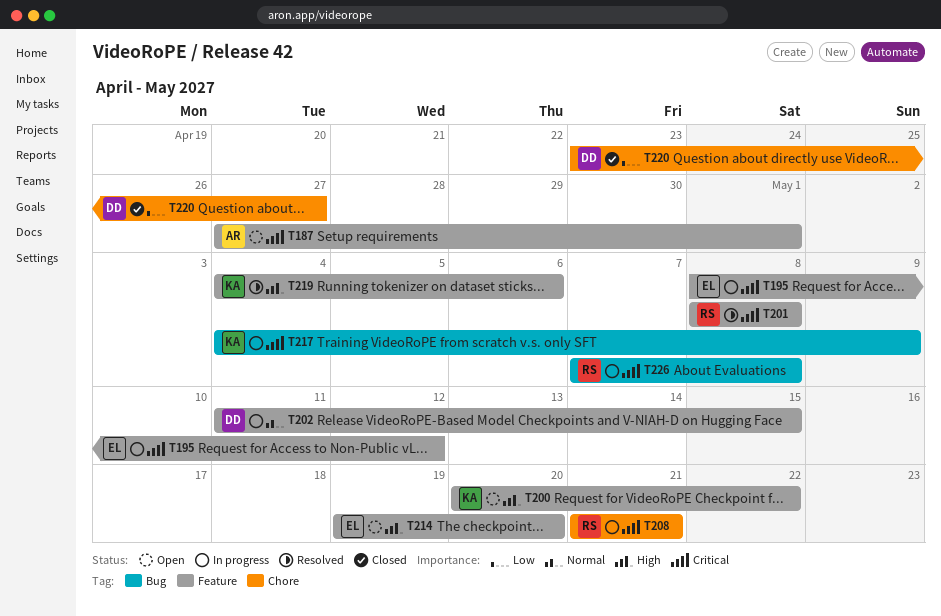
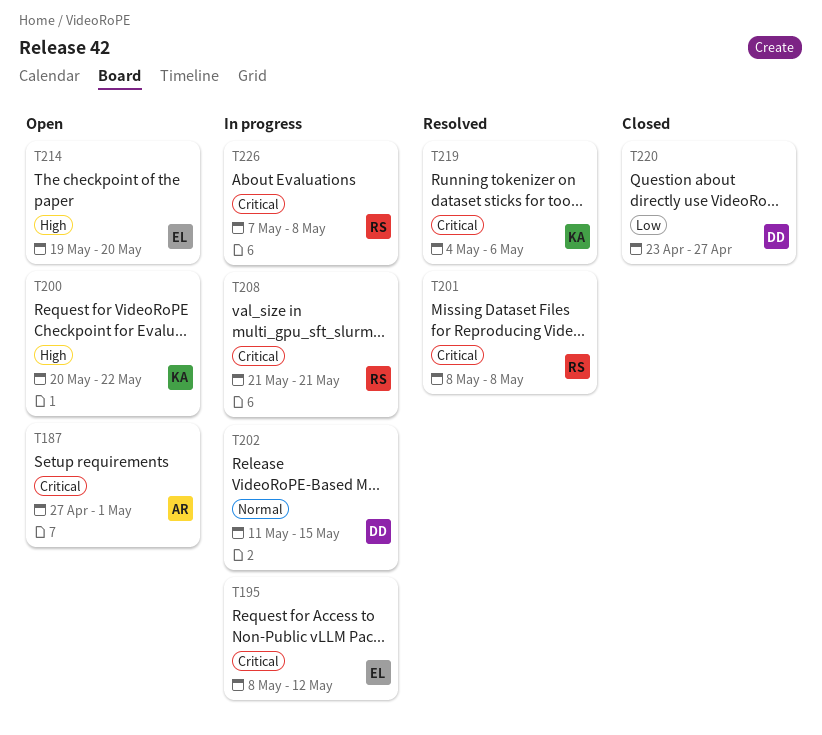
T217: present -> none
T219, priority: High -> Critical

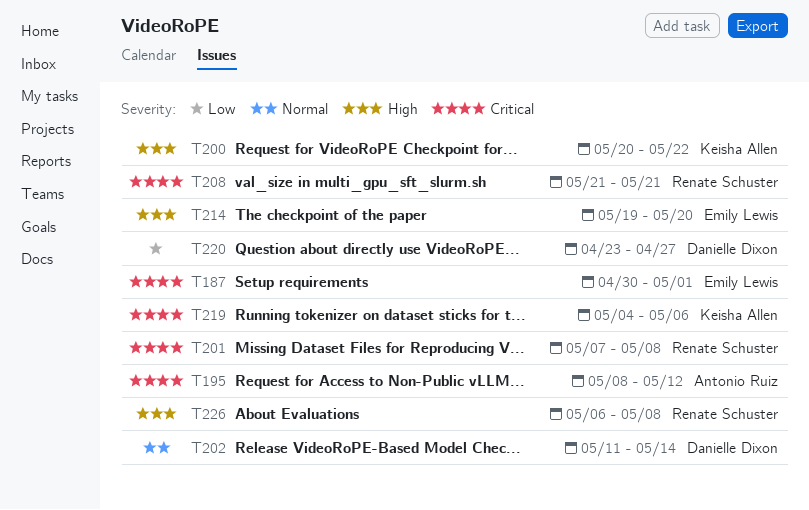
T187, owner: Antonio Ruiz -> Emily Lewis
T187, start: Apr 27 -> Apr 30
T195, owner: Emily Lewis -> Antonio Ruiz
T201, start: May 8 -> May 7
T202, due: May 15 -> May 14
T226, priority: Critical -> High
T226, start: May 7 -> May 6

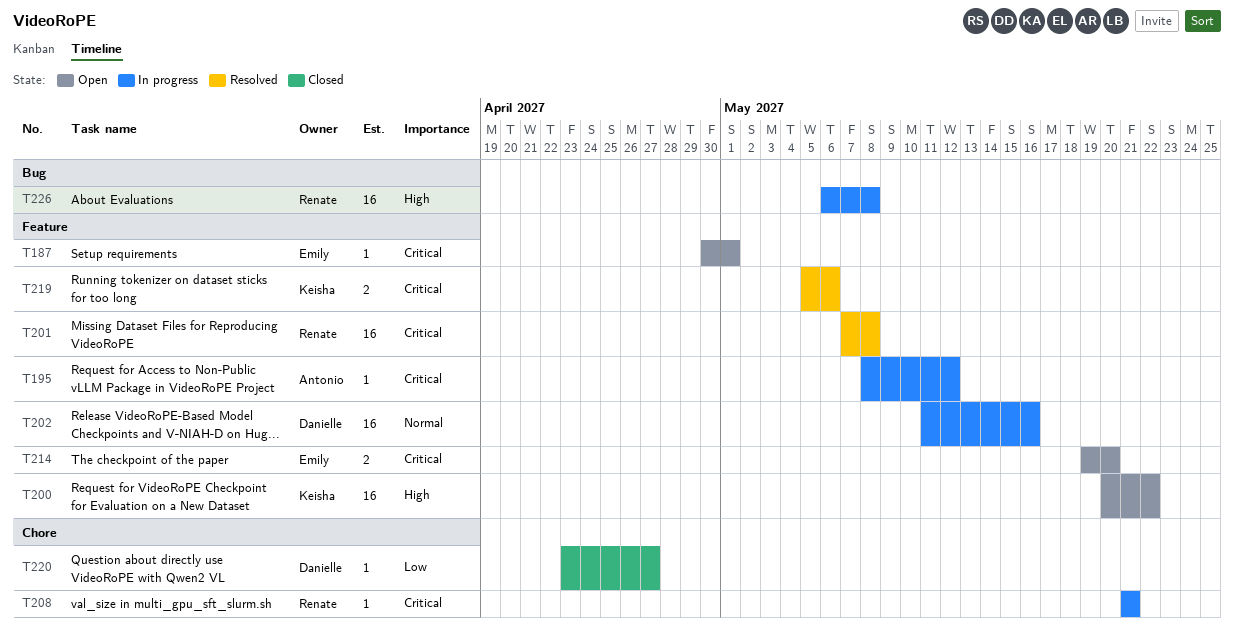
T202, due: May 14 -> May 16
T214, priority: High -> Critical
T219, start: May 4 -> May 5

